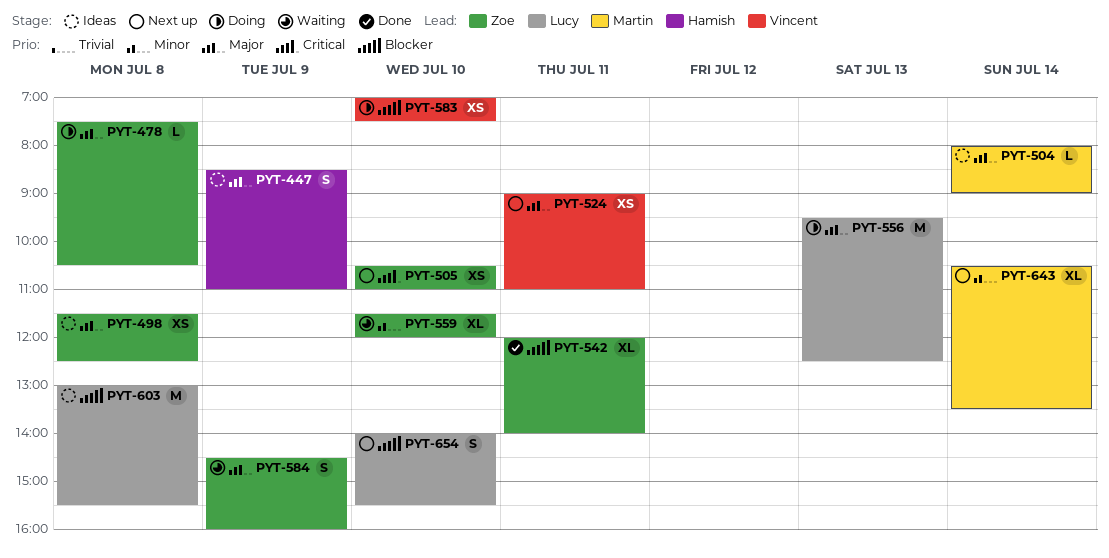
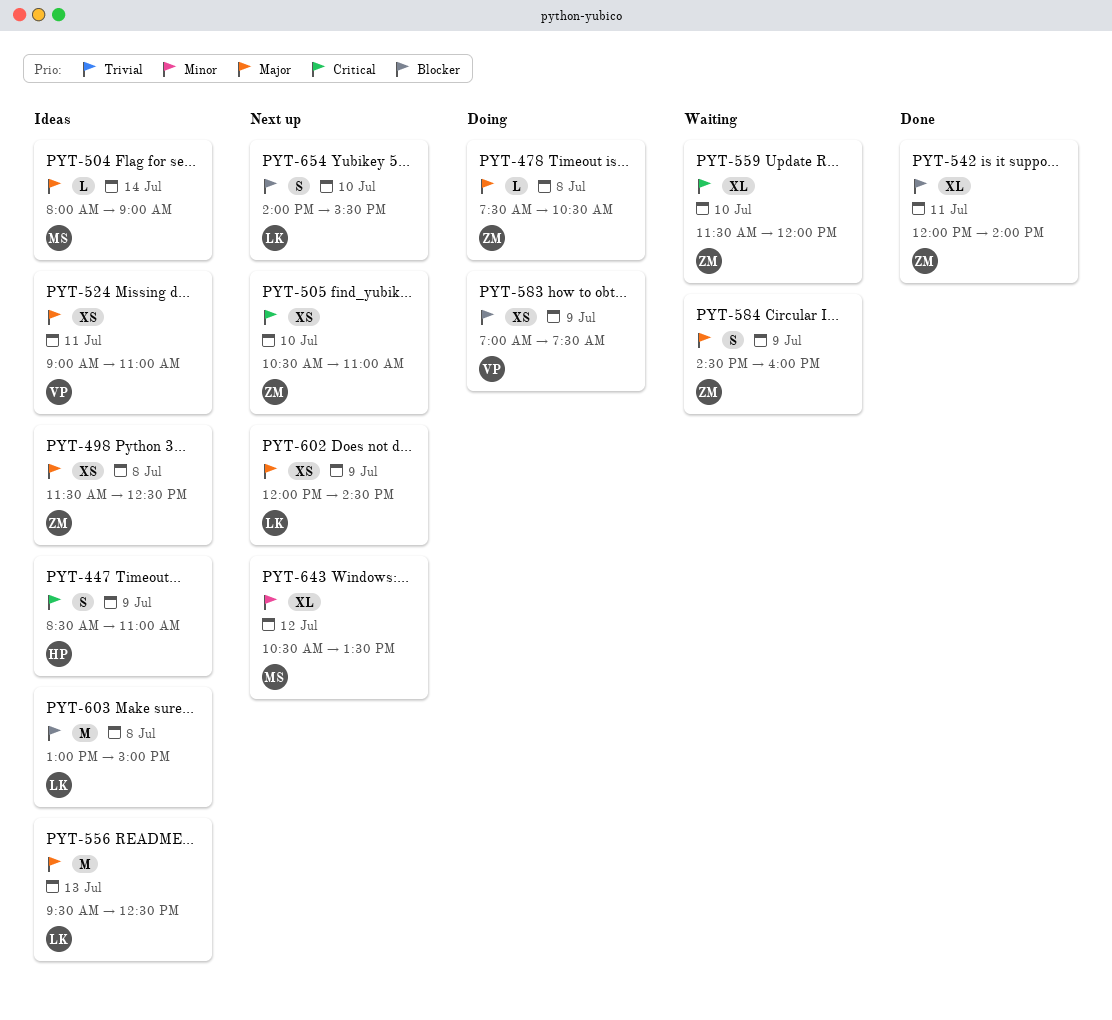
PYT-447, priority: Major -> Critical
PYT-524, status: Next up -> Ideas
PYT-556, status: Doing -> Ideas
PYT-559, priority: Minor -> Critical
PYT-583, day: Jul 10 -> Jul 9
PYT-602: none -> present
PYT-603, ends: 15:30 -> 15:00
PYT-643, day: Jul 14 -> Jul 12

